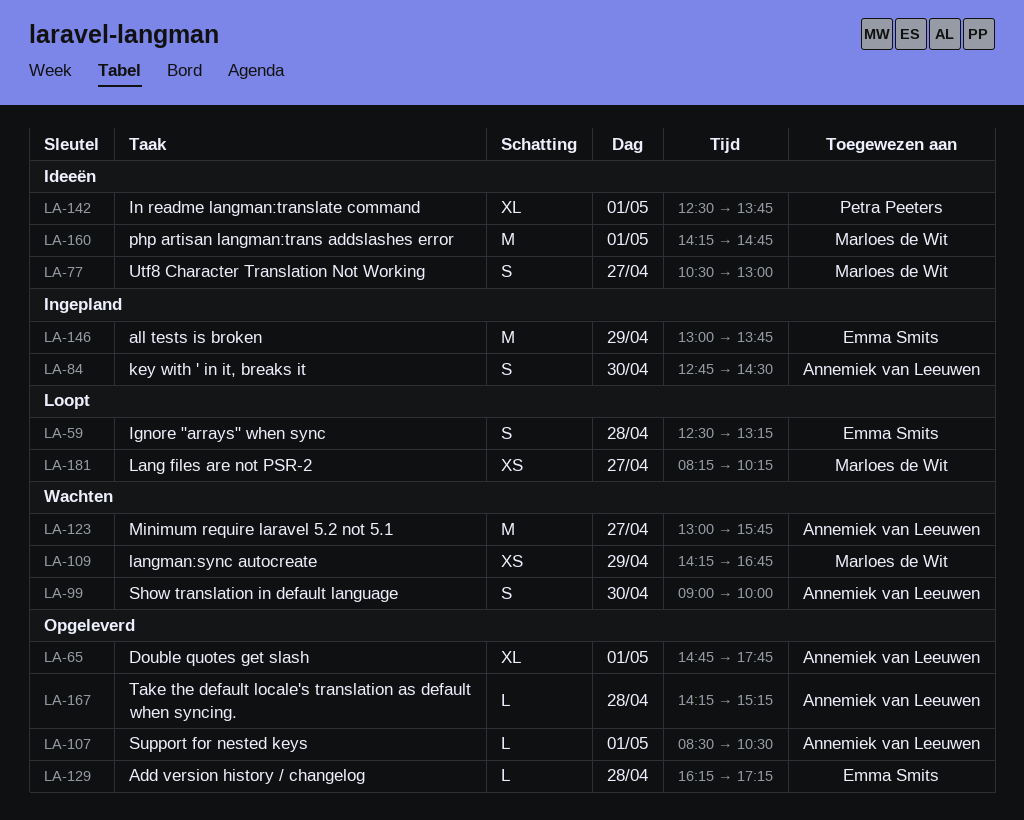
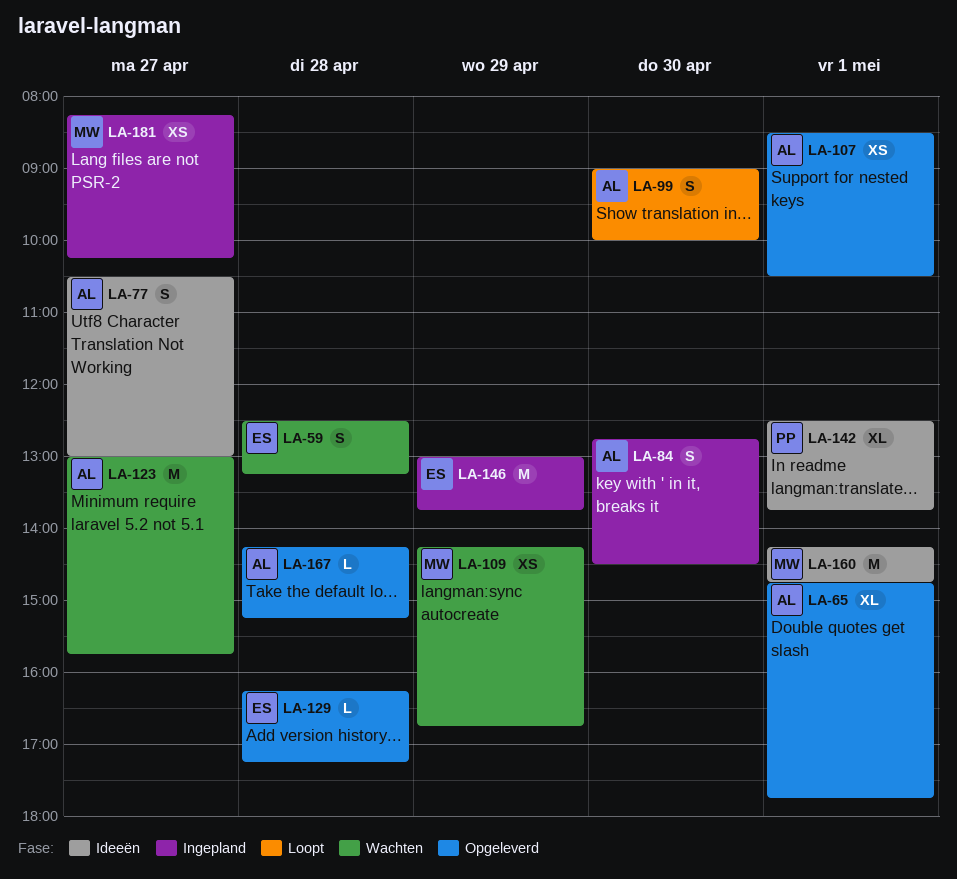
LA-59, status: Loopt -> Wachten
LA-77, owner: Marloes de Wit -> Annemiek van Leeuwen
LA-99, status: Wachten -> Loopt
LA-107, estimate: L -> XS
LA-181, status: Loopt -> Ingepland

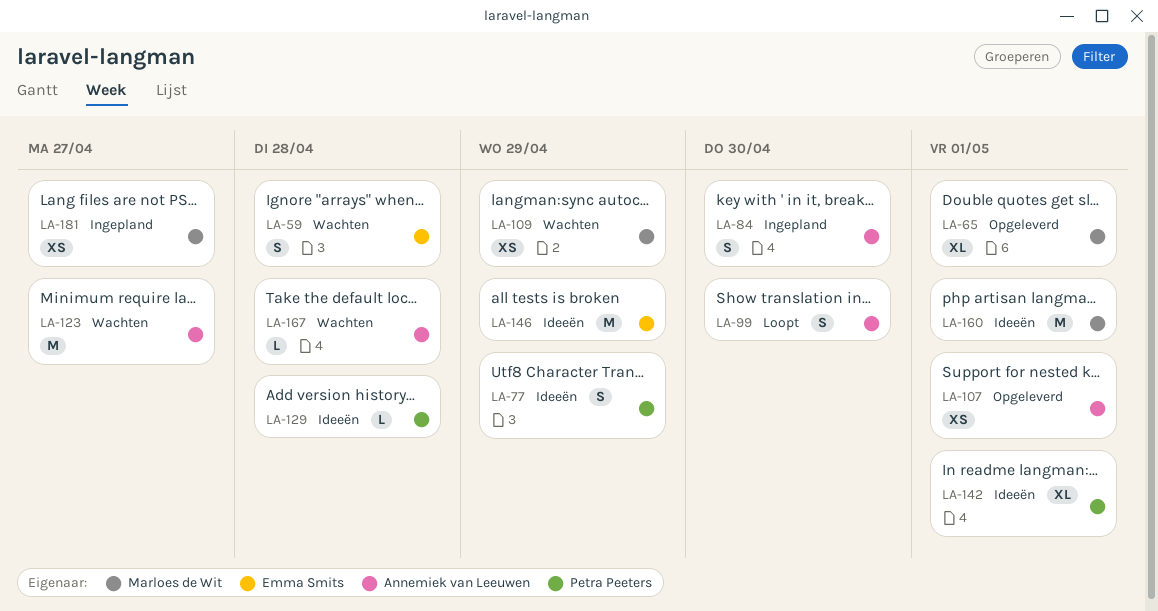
LA-65, owner: Annemiek van Leeuwen -> Marloes de Wit
LA-77, owner: Annemiek van Leeuwen -> Petra Peeters
LA-77, day: Apr 27 -> Apr 29
LA-129, status: Opgeleverd -> Ideeën
LA-129, owner: Emma Smits -> Petra Peeters
LA-146, status: Ingepland -> Ideeën
LA-167, status: Opgeleverd -> Wachten

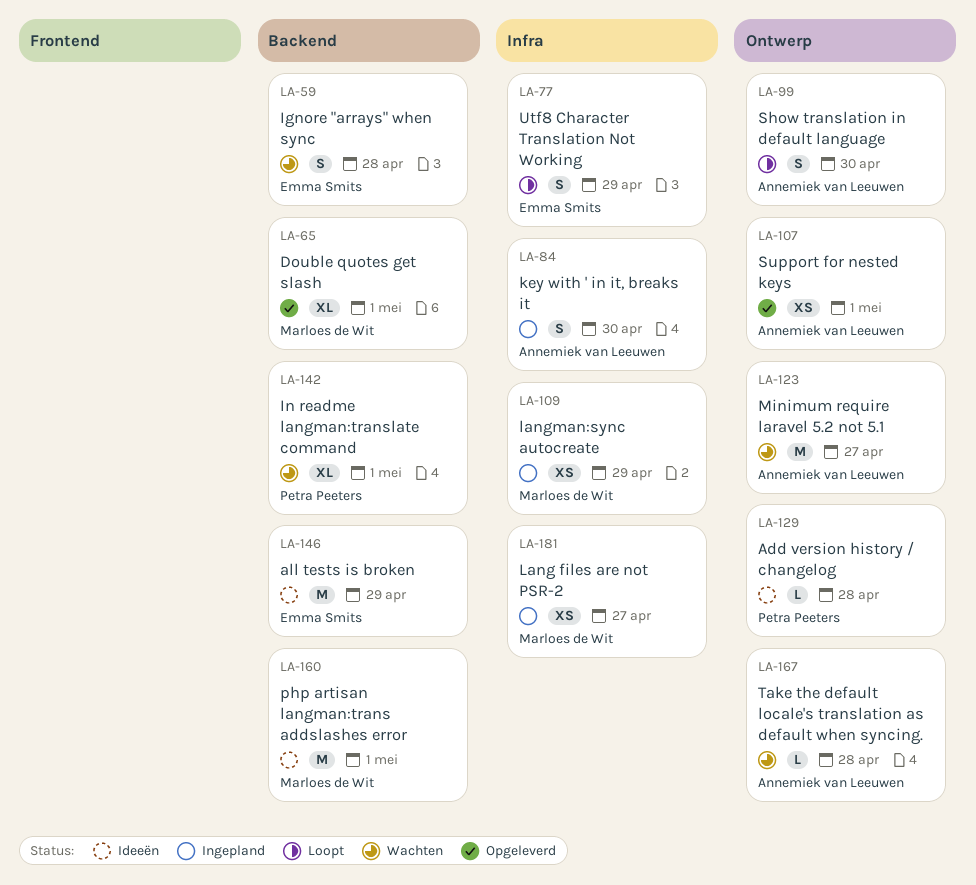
LA-77, status: Ideeën -> Loopt
LA-77, owner: Petra Peeters -> Emma Smits
LA-109, status: Wachten -> Ingepland
LA-142, status: Ideeën -> Wachten

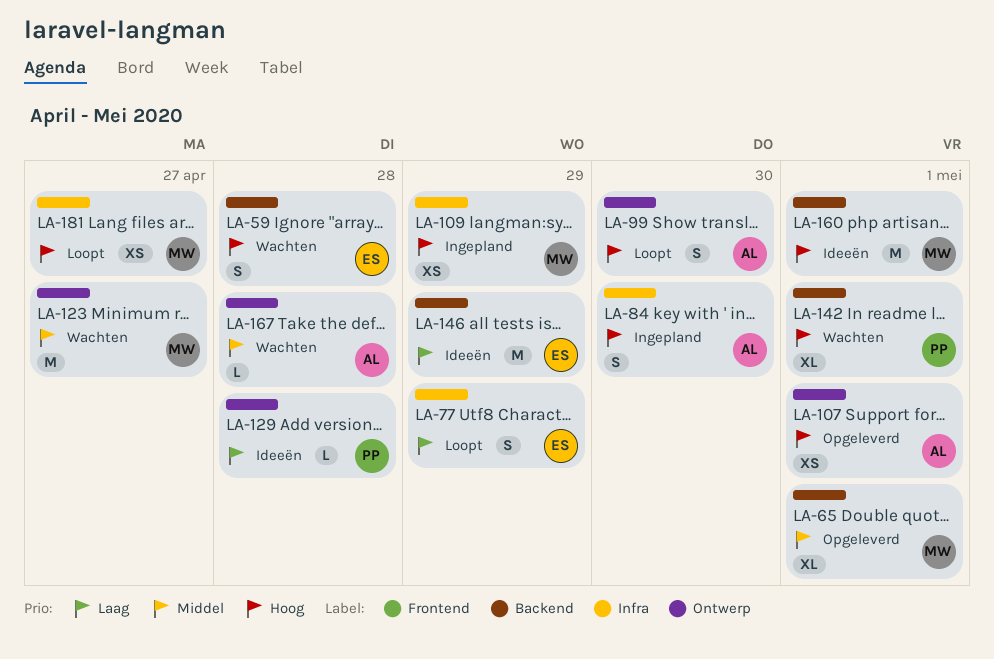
LA-123, owner: Annemiek van Leeuwen -> Marloes de Wit
LA-181, status: Ingepland -> Loopt

